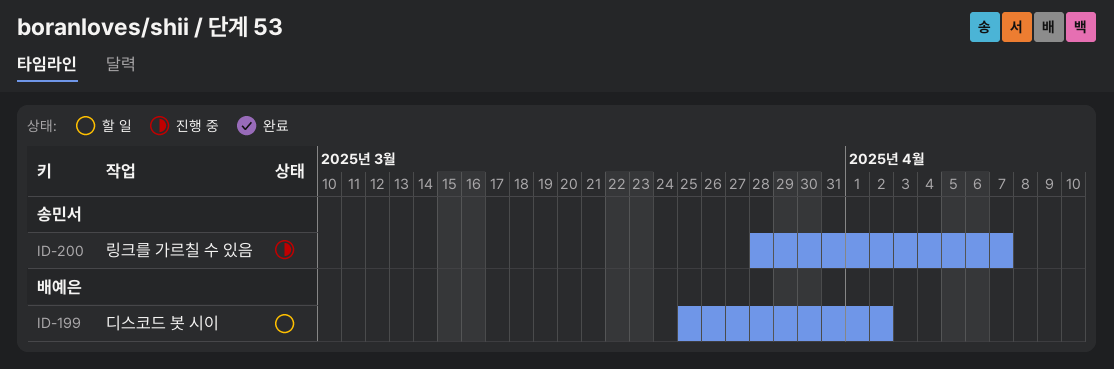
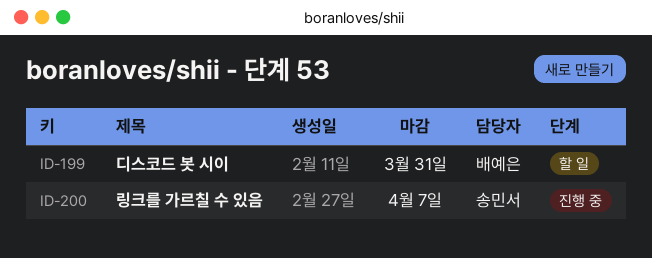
ID-199, due: Apr 2 -> Mar 31

